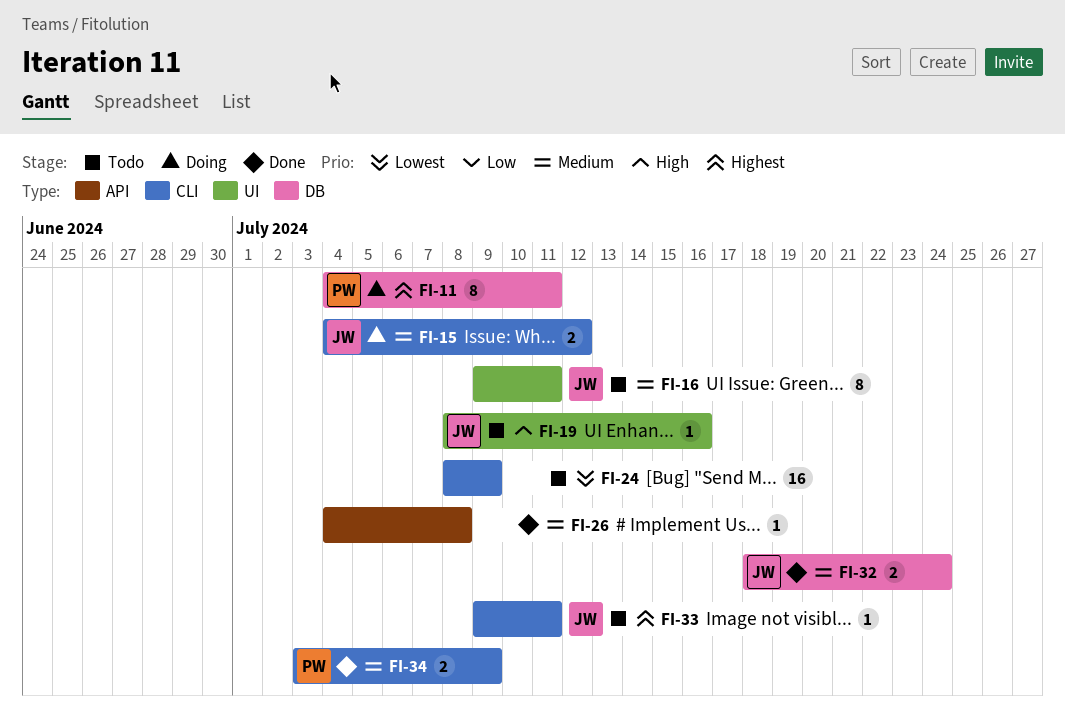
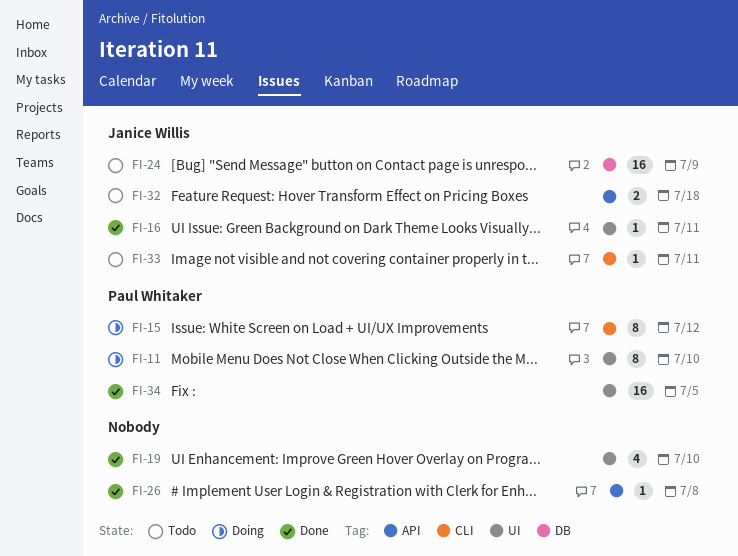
FI-11, label: DB -> UI
FI-11, due: Jul 11 -> Jul 10
FI-15, owner: Janice Willis -> Paul Whitaker
FI-15, estimate: 2 -> 8
FI-16, status: Todo -> Done
FI-16, estimate: 8 -> 1
FI-19, status: Todo -> Done
FI-19, owner: Janice Willis -> none
FI-19, estimate: 1 -> 4
FI-19, due: Jul 16 -> Jul 10
FI-24, owner: none -> Janice Willis
FI-24, label: CLI -> DB
FI-32, status: Done -> Todo
FI-32, label: DB -> API
FI-32, due: Jul 24 -> Jul 18
FI-34, label: CLI -> UI
FI-34, estimate: 2 -> 16
FI-34, due: Jul 9 -> Jul 5

